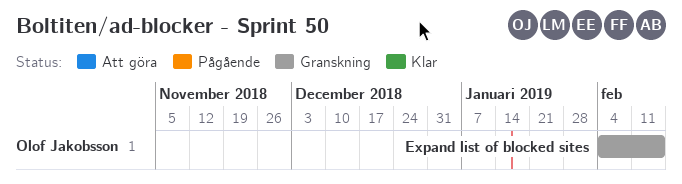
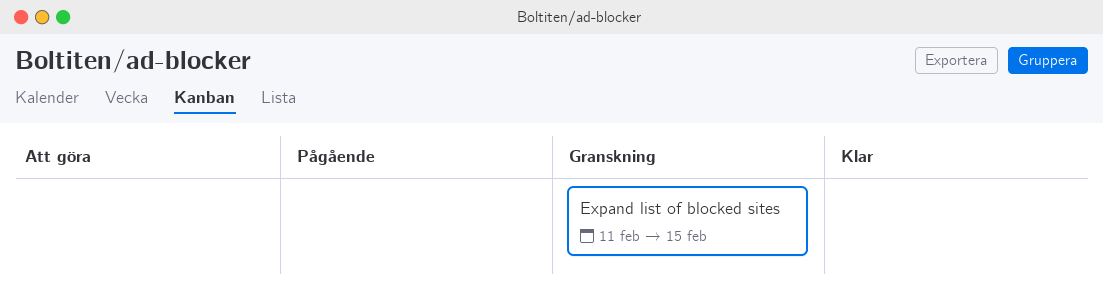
Expand list of blocked sites, start: Feb 4 -> Feb 11

